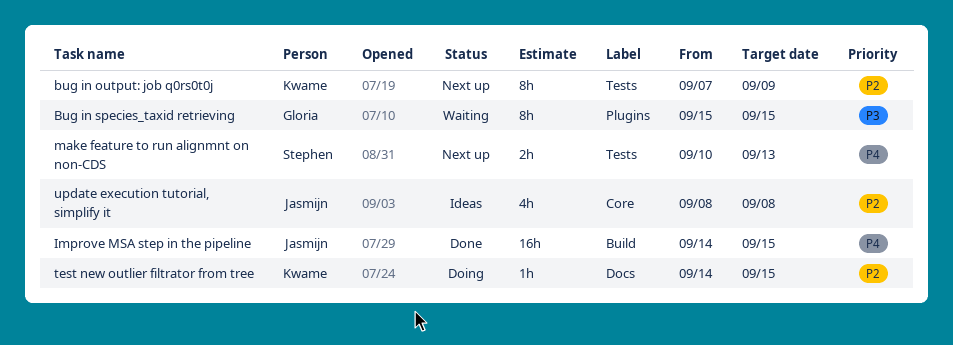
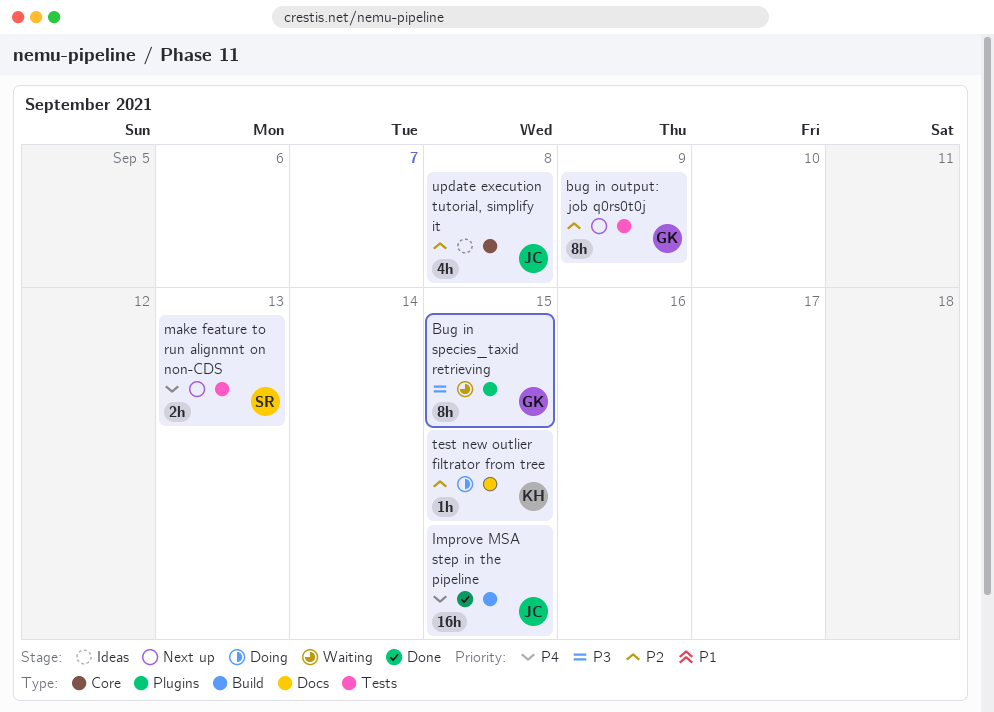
bug in output: job q0rs0t0j, owner: Kwame -> Gloria

